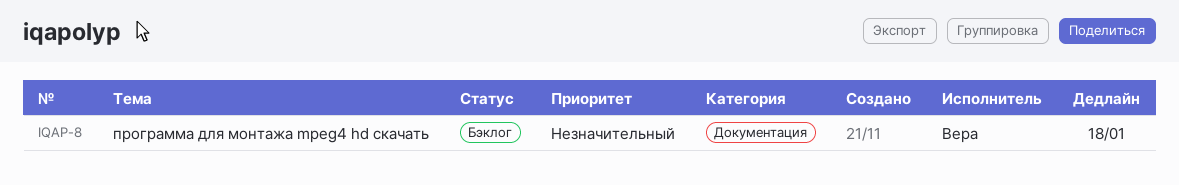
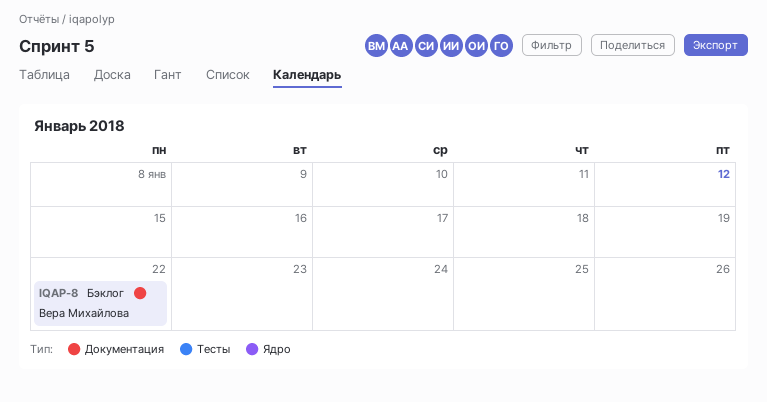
IQAP-8, due: Jan 18 -> Jan 22

